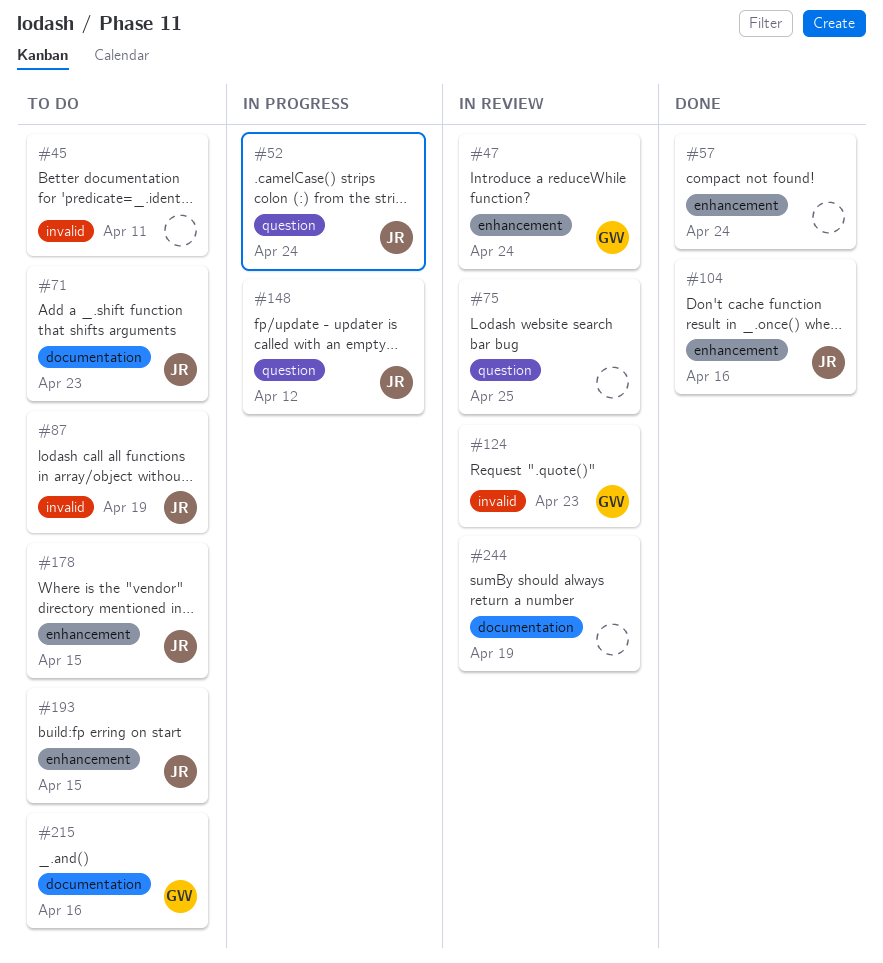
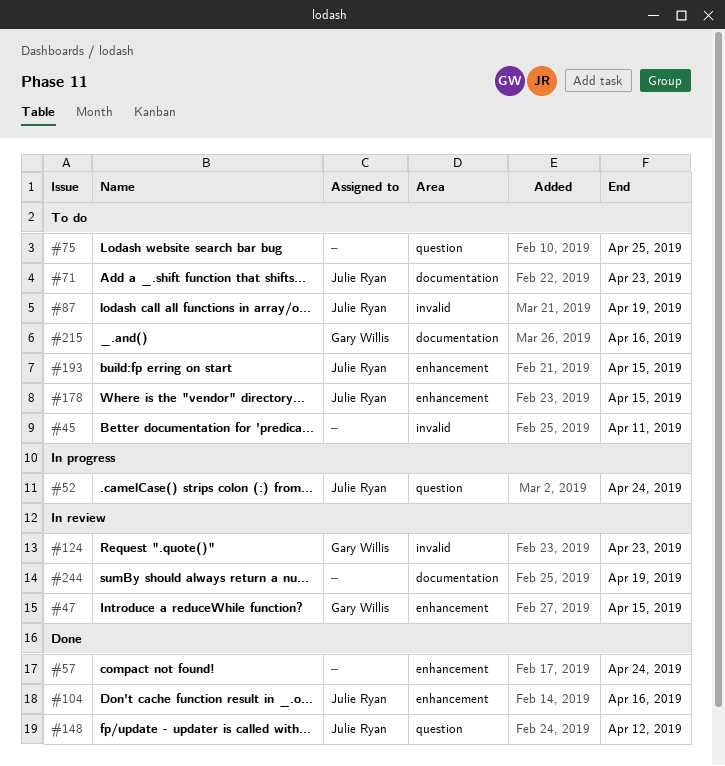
#47, due: Apr 24 -> Apr 15
#75, status: In review -> To do
#148, status: In progress -> Done

